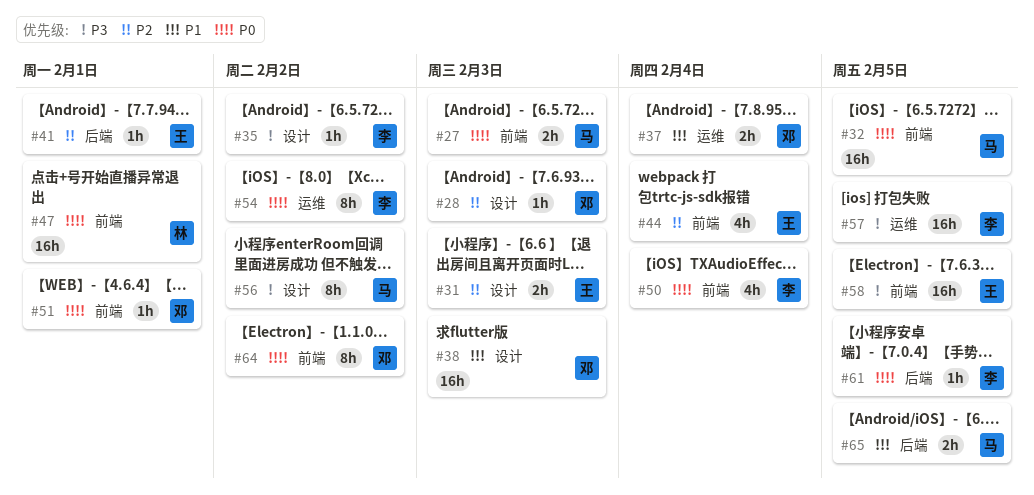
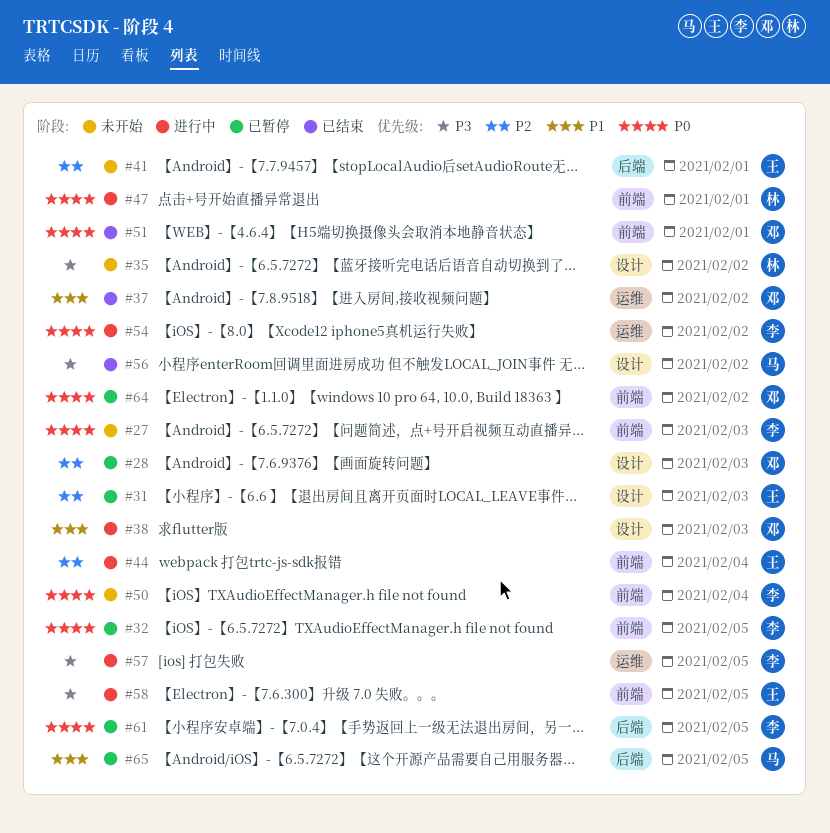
#27, owner: 马 -> 李
#32, owner: 马 -> 李
#35, owner: 李 -> 林
#37, due: Feb 4 -> Feb 2

